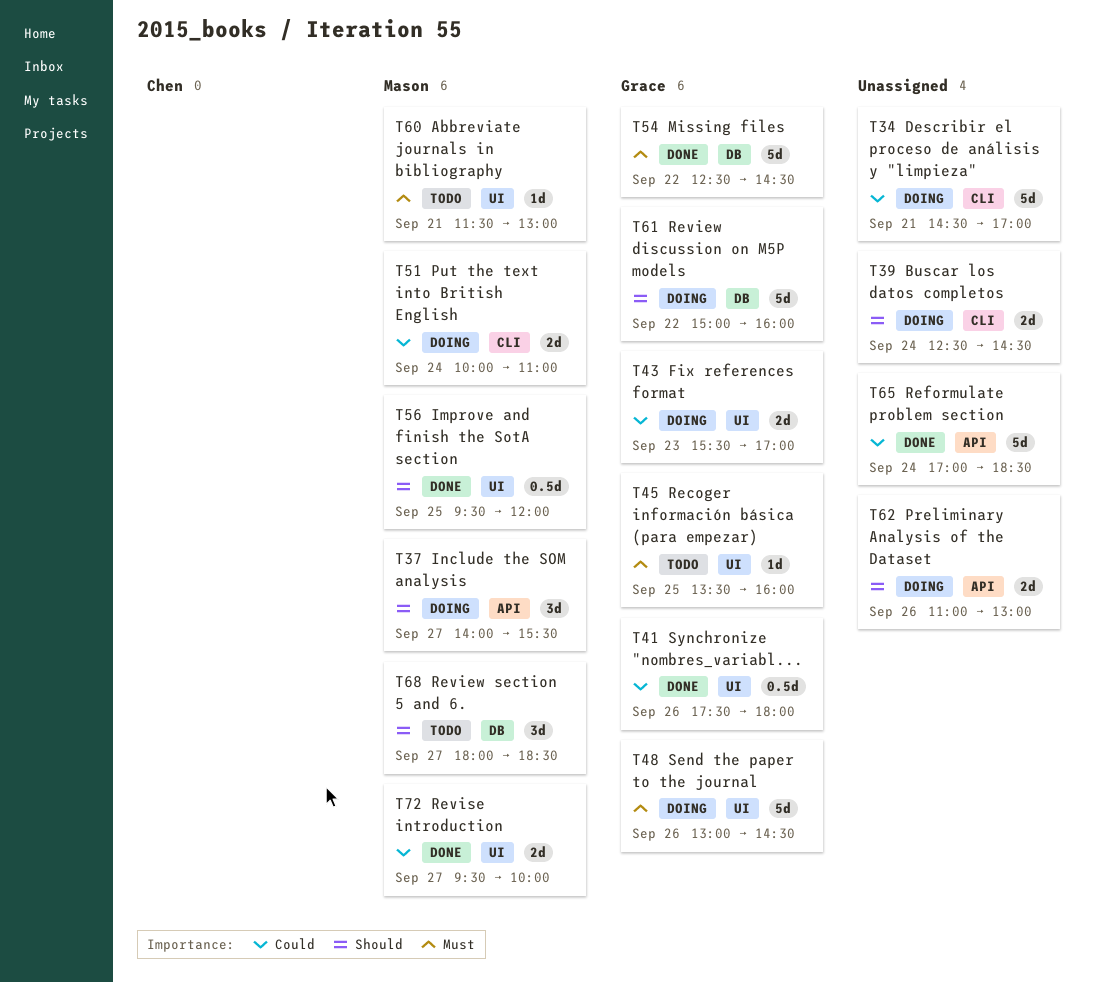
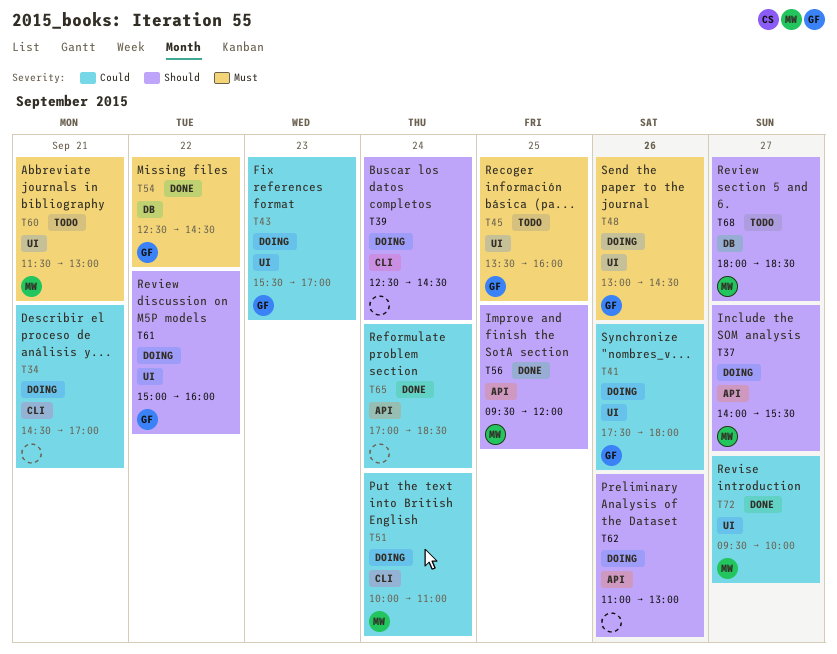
T41, status: Done -> Doing
T56, label: UI -> API
T61, label: DB -> UI

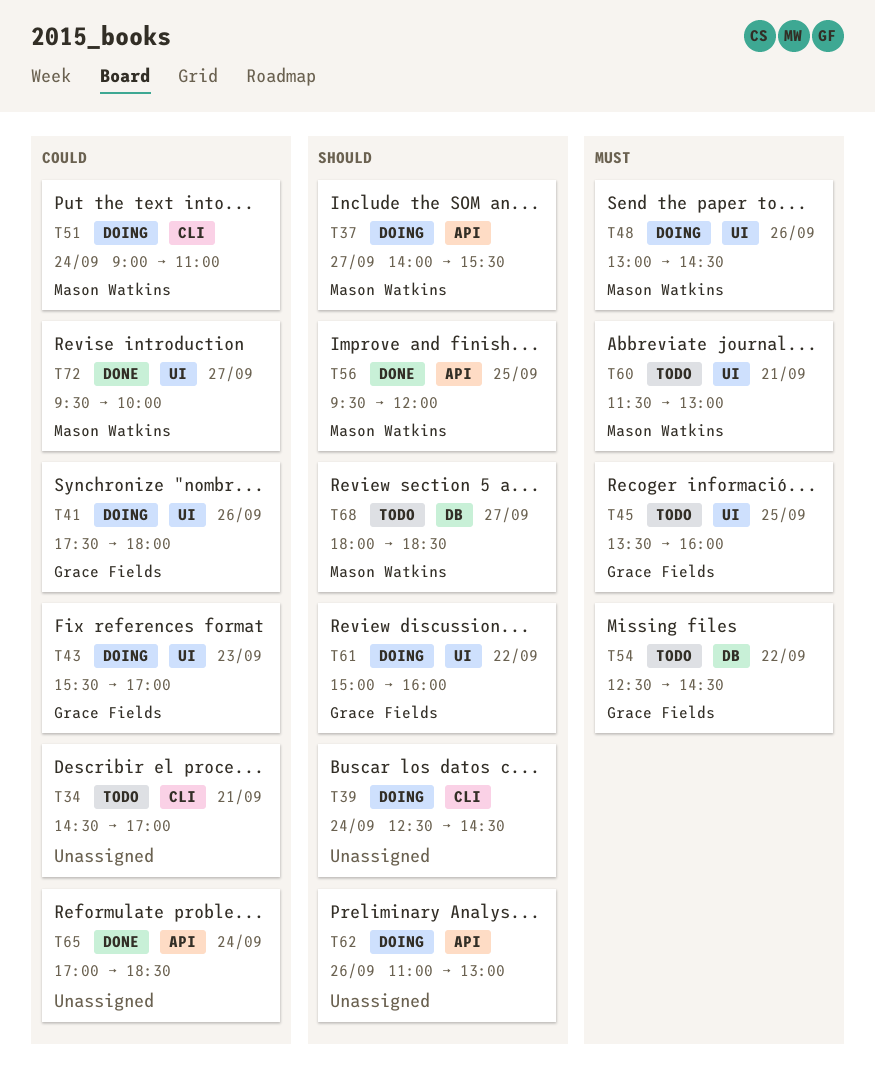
T34, status: Doing -> Todo
T48, owner: Grace Fields -> Mason Watkins
T51, begins: 10:00 -> 09:00
T54, status: Done -> Todo

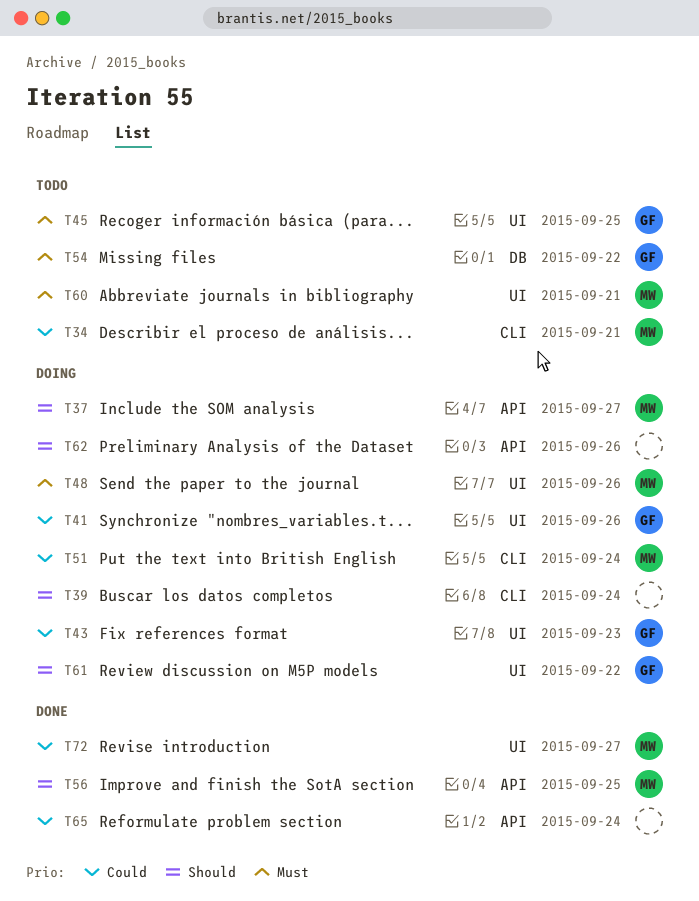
T34, owner: none -> Mason Watkins
T68: present -> none

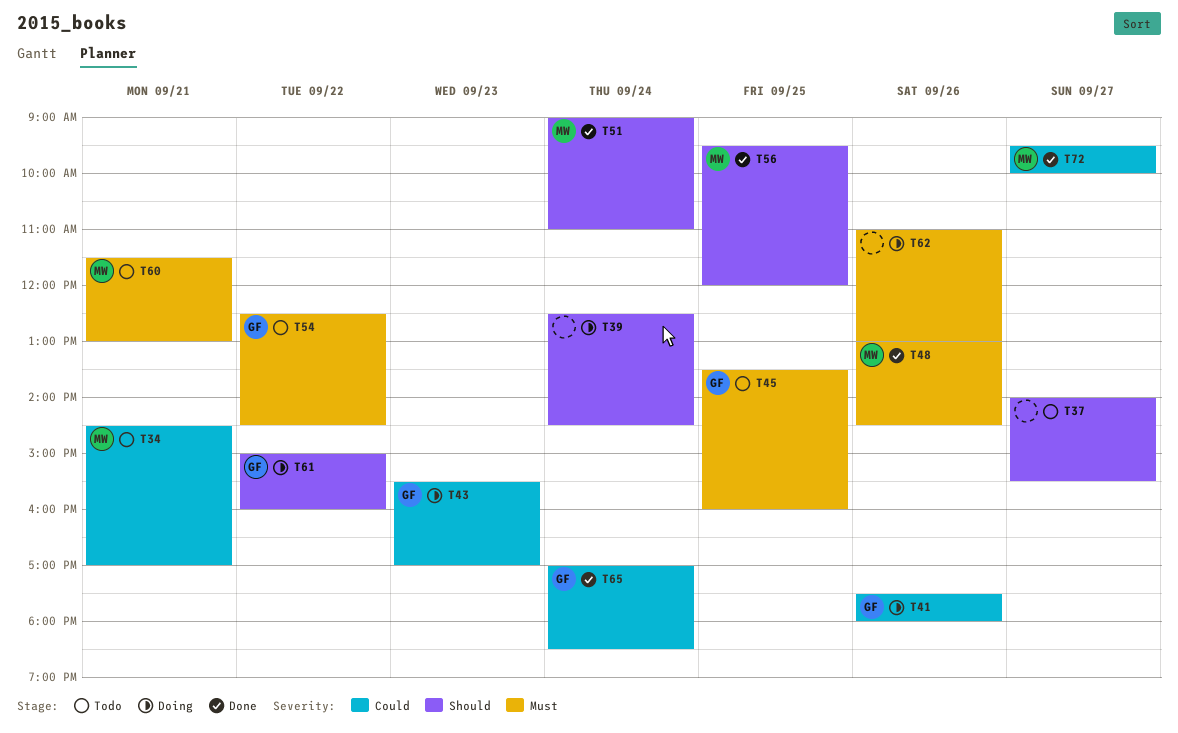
T37, status: Doing -> Todo
T37, owner: MW -> none
T48, status: Doing -> Done
T51, status: Doing -> Done
T51, priority: Could -> Should
T62, priority: Should -> Must
T65, owner: none -> GF

